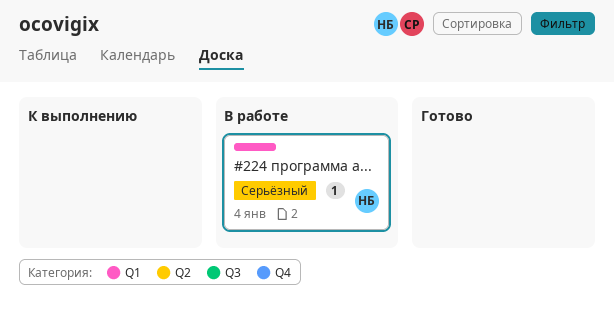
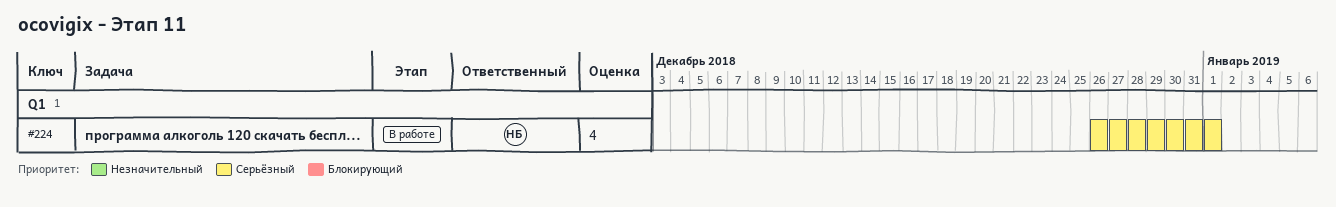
#224, estimate: 1 -> 4
#224, due: Jan 4 -> Jan 1

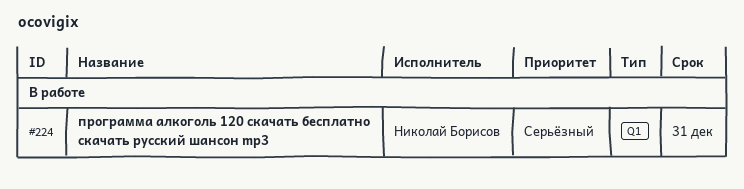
#224, due: Jan 1 -> Dec 31

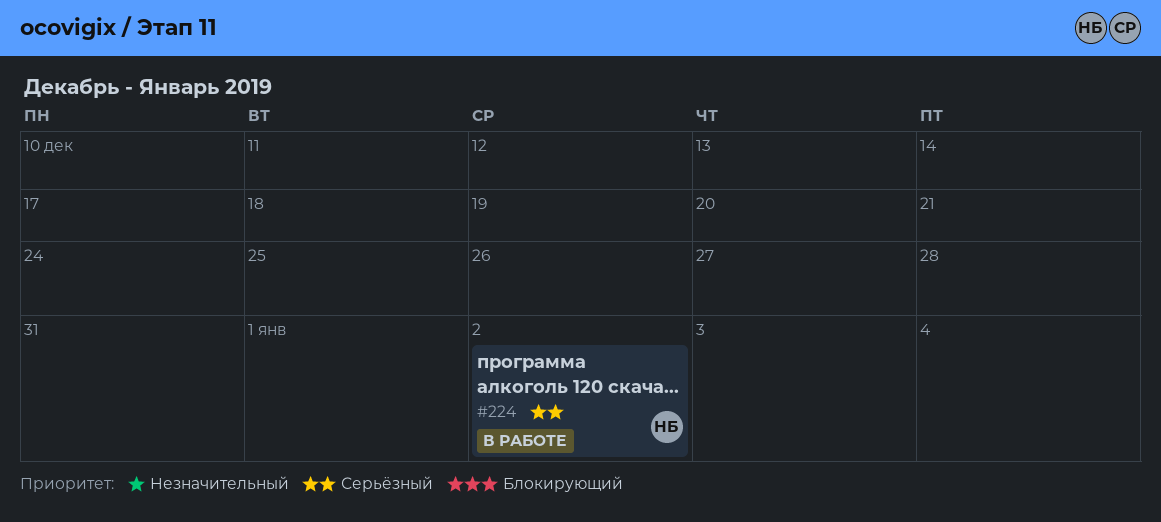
#224, due: Dec 31 -> Jan 2

